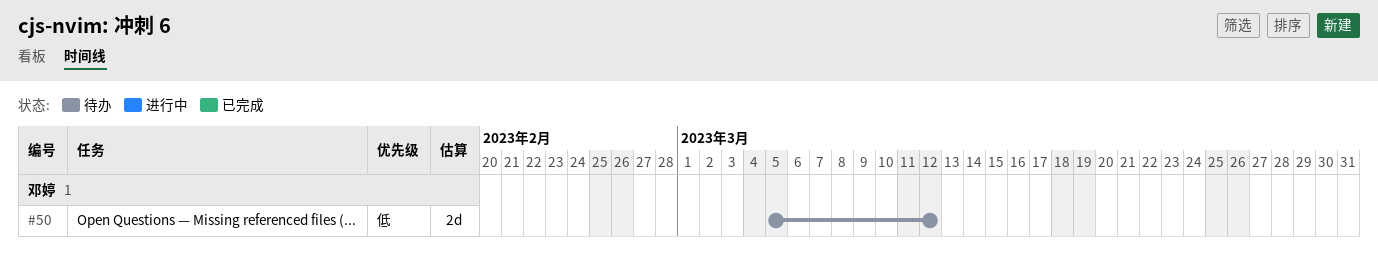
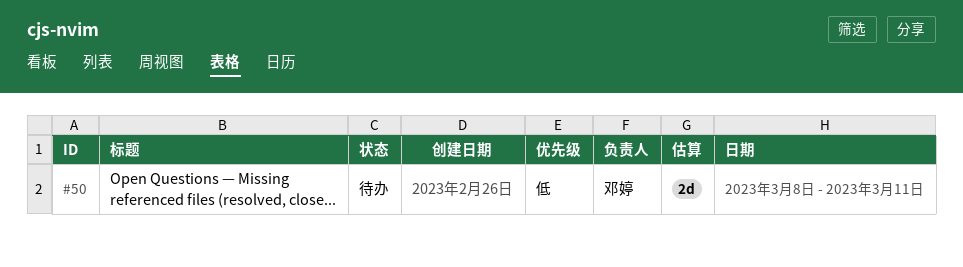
#50, start: Mar 5 -> Mar 8
#50, due: Mar 12 -> Mar 11

